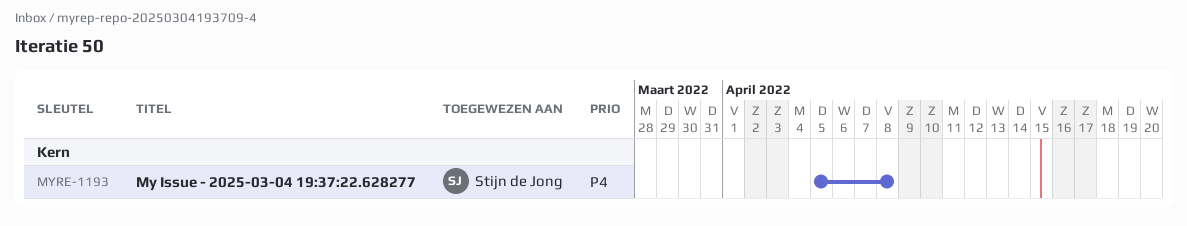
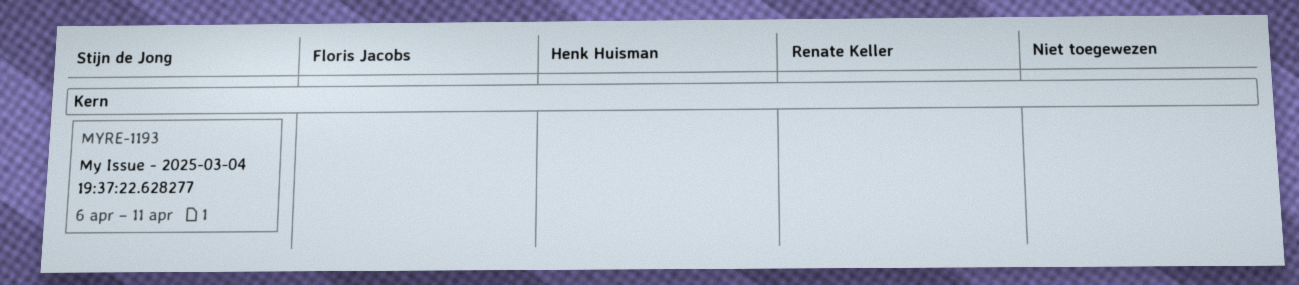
MYRE-1193, start: Apr 5 -> Apr 6
MYRE-1193, due: Apr 8 -> Apr 11

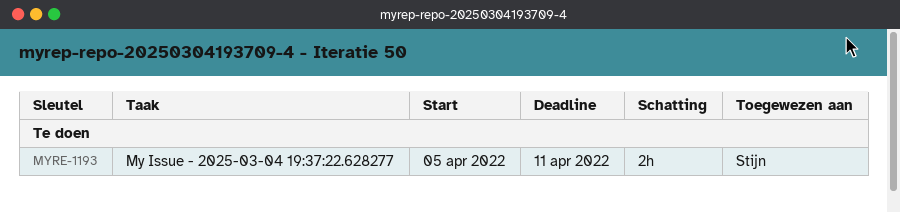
MYRE-1193, start: Apr 6 -> Apr 5

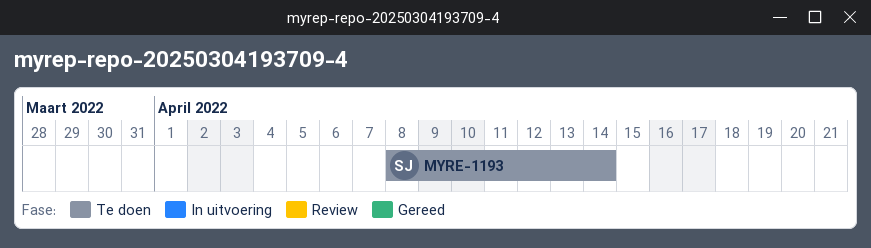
MYRE-1193, start: Apr 5 -> Apr 8
MYRE-1193, due: Apr 11 -> Apr 14

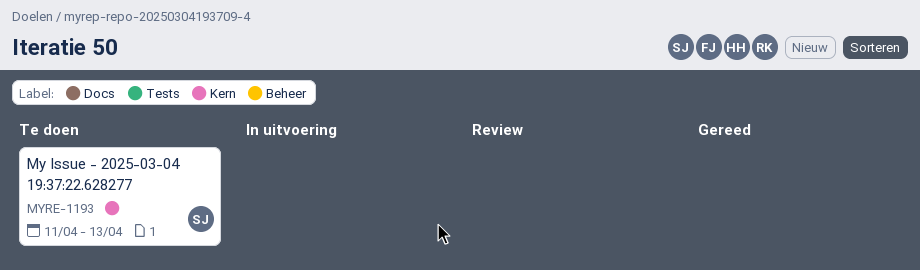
MYRE-1193, start: Apr 8 -> Apr 11
MYRE-1193, due: Apr 14 -> Apr 13

